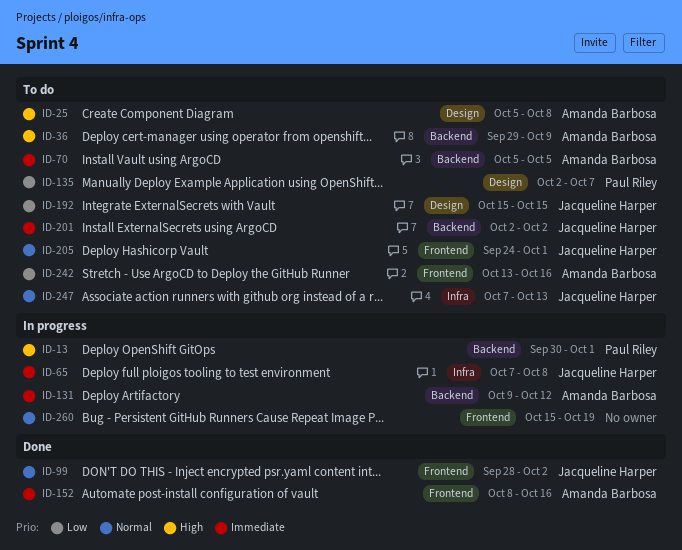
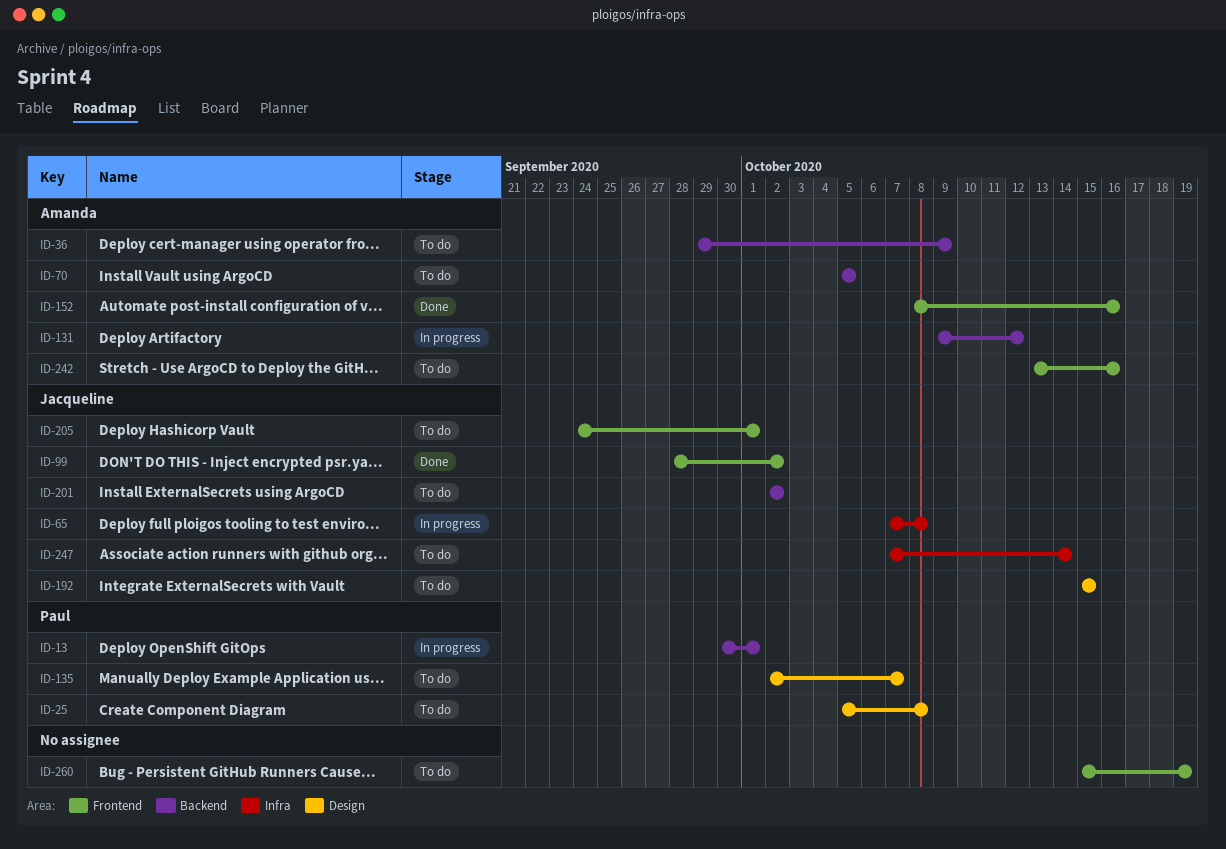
ID-25, owner: Amanda Barbosa -> Paul Riley
ID-247, due: Oct 13 -> Oct 14
ID-260, status: In progress -> To do

